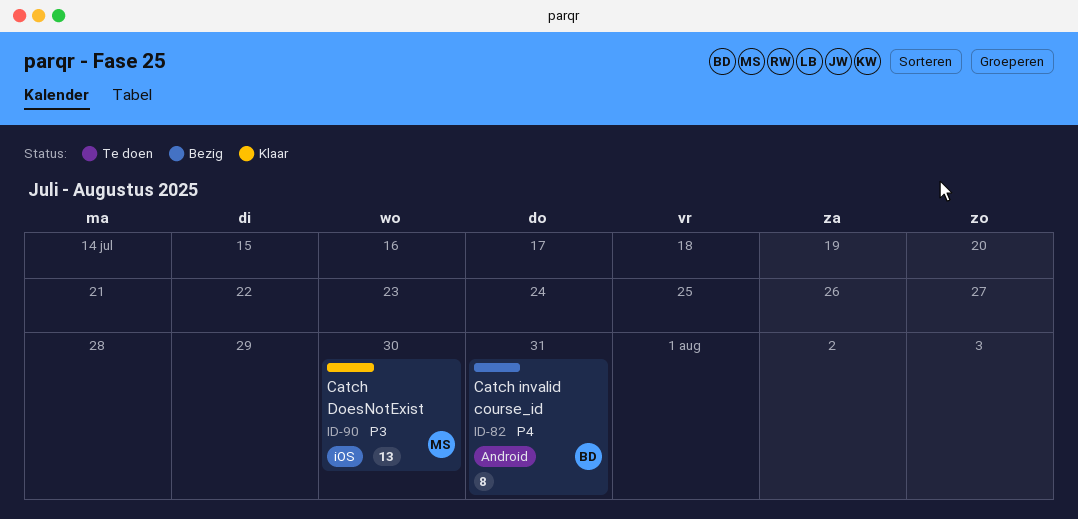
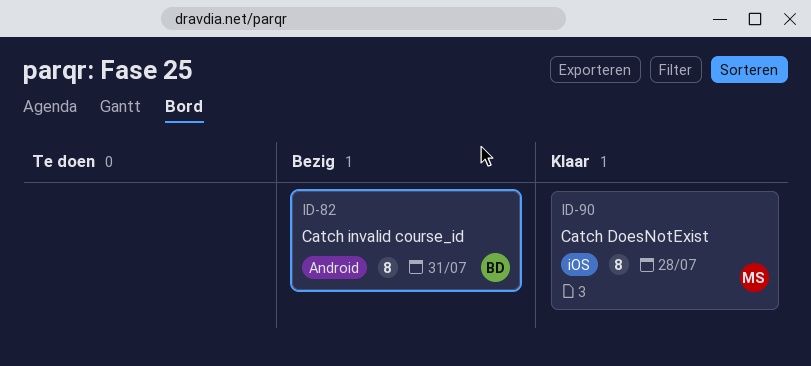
ID-90, estimate: 13 -> 8
ID-90, due: Jul 30 -> Jul 28

